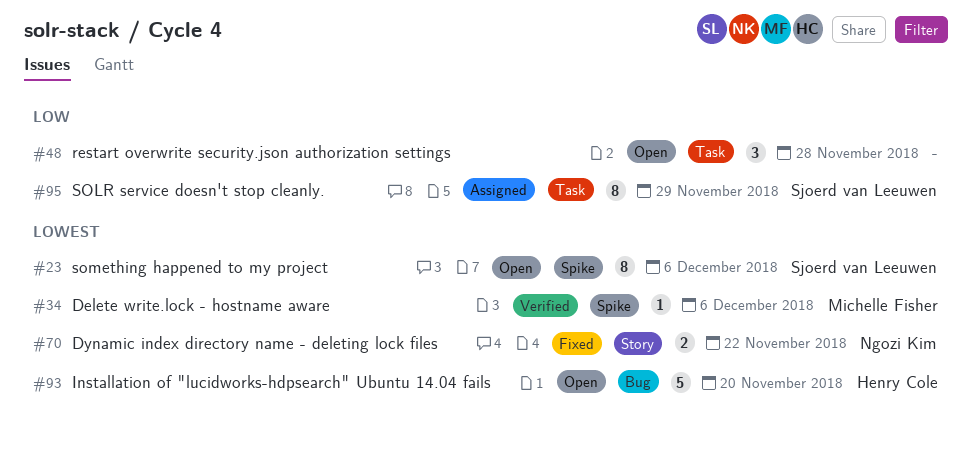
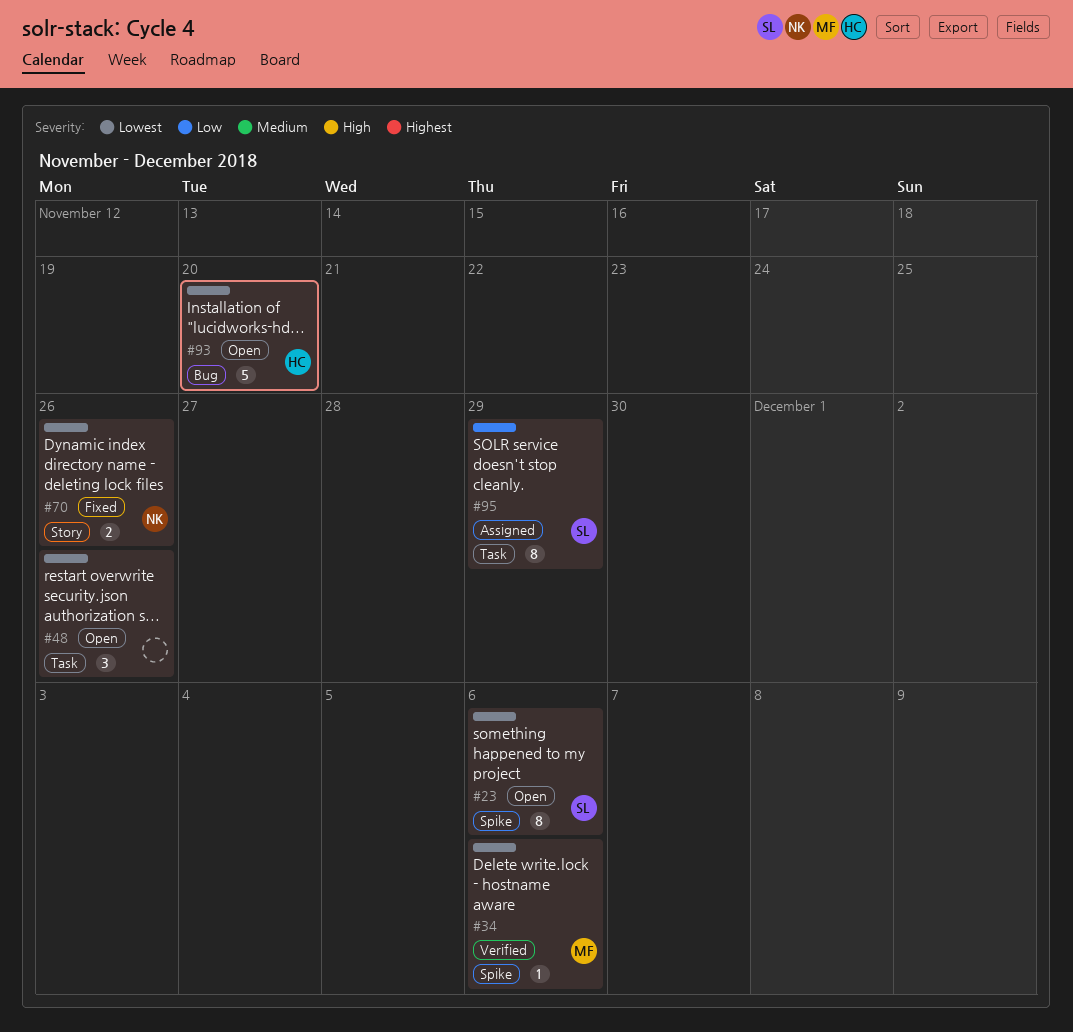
#48, priority: Low -> Lowest
#48, due: Nov 28 -> Nov 26
#70, due: Nov 22 -> Nov 26

